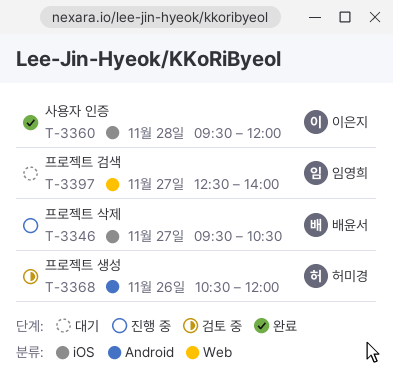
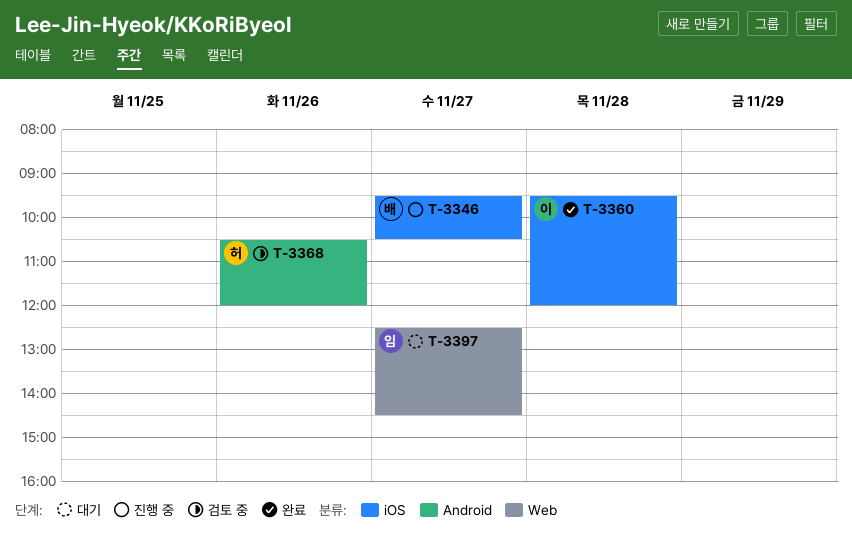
T-3397, ends: 14:00 -> 14:30

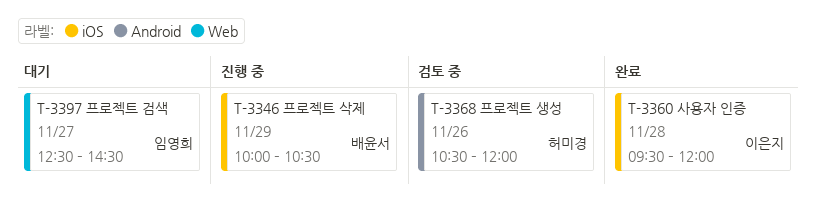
T-3346, day: Nov 27 -> Nov 29
T-3346, begins: 09:30 -> 10:00

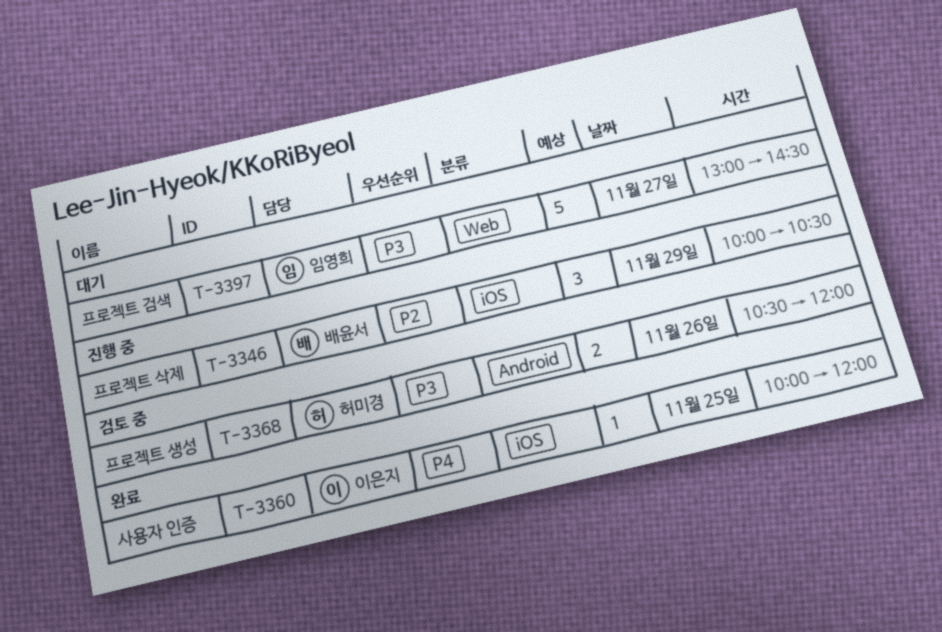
T-3360, day: Nov 28 -> Nov 25
T-3360, begins: 09:30 -> 10:00
T-3397, begins: 12:30 -> 13:00

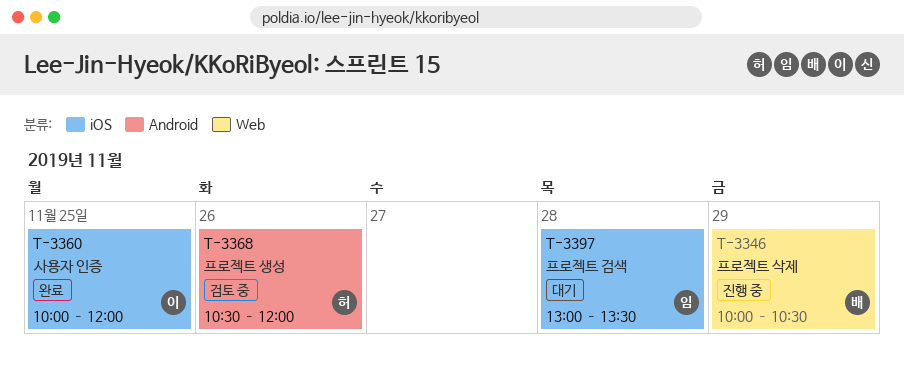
T-3346, label: iOS -> Web
T-3397, label: Web -> iOS
T-3397, day: Nov 27 -> Nov 28
T-3397, ends: 14:30 -> 13:30

